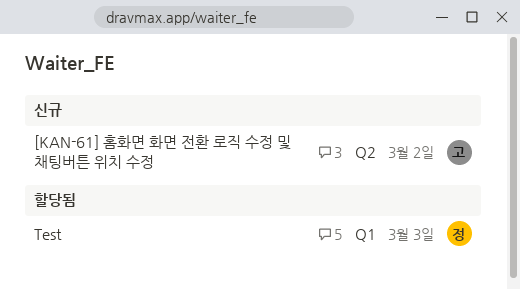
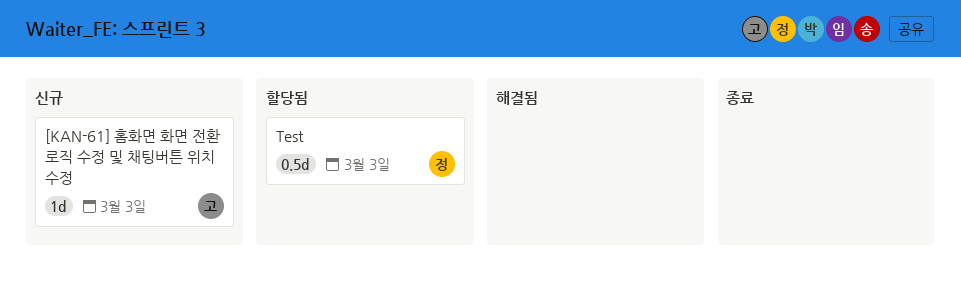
[KAN-61] 홈화면 화면 전환 로직 수정 및 채팅버튼 위치 수정, due: Mar 2 -> Mar 3

